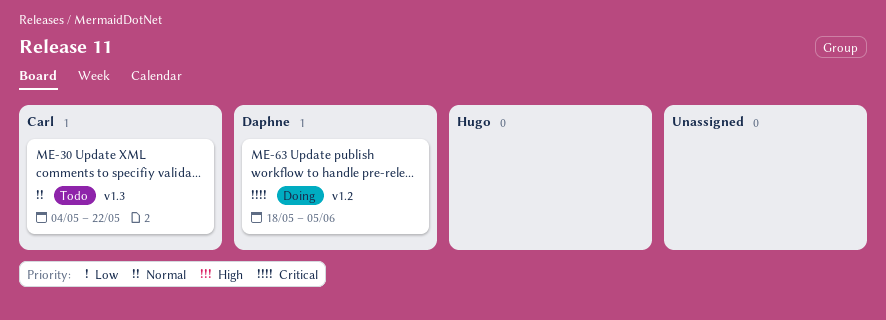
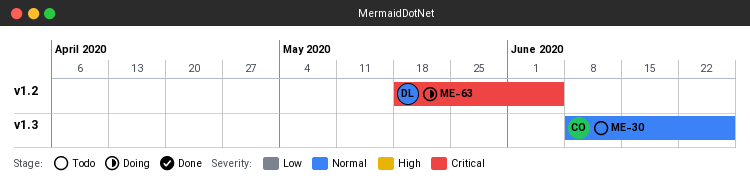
ME-30, start: May 4 -> Jun 8
ME-30, due: May 22 -> Jun 26

